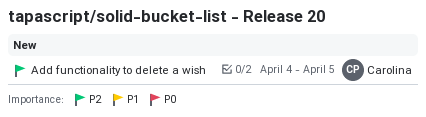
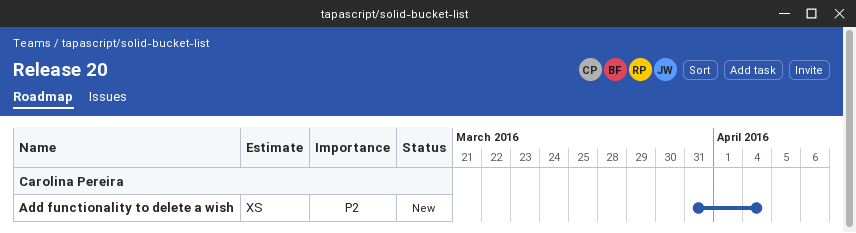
Add functionality to delete a wish, start: Apr 4 -> Mar 31
Add functionality to delete a wish, due: Apr 5 -> Apr 4

